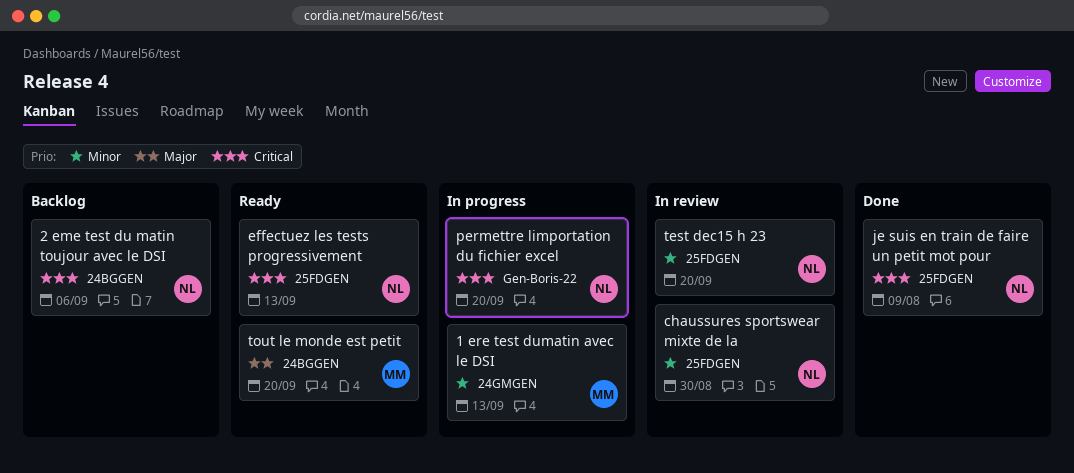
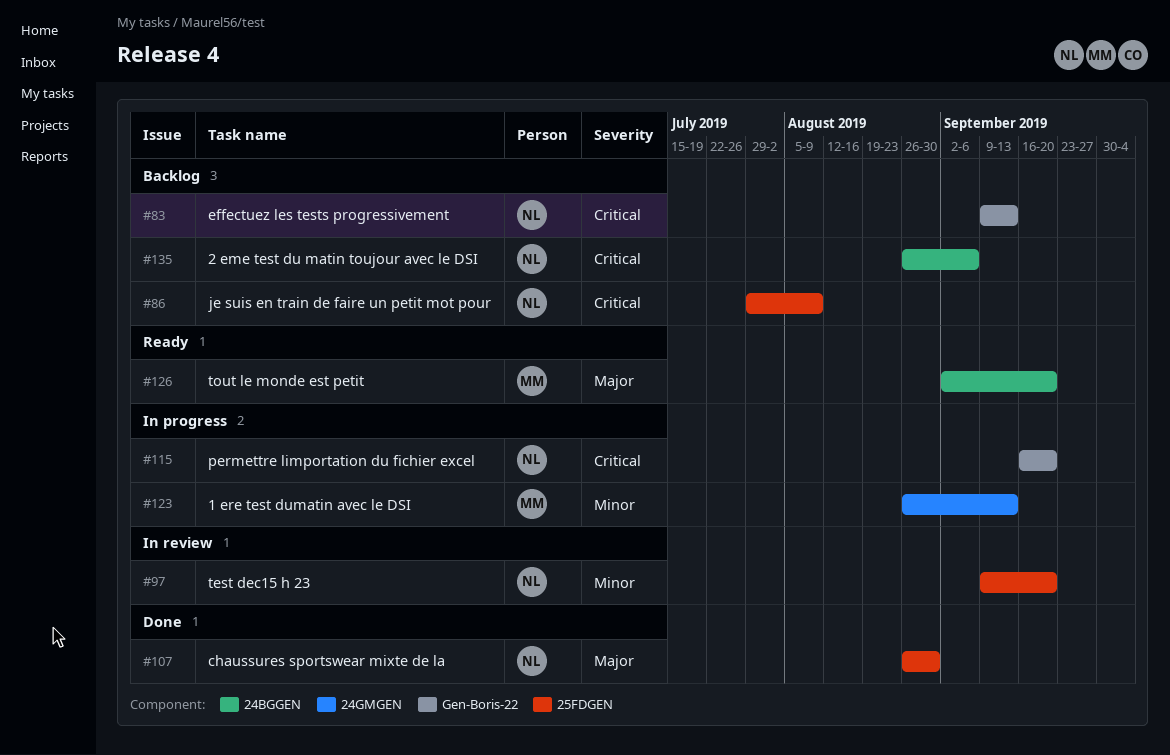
chaussures sportswear mixte de la, status: In review -> Done
chaussures sportswear mixte de la, priority: Minor -> Major
effectuez les tests progressivement, status: Ready -> Backlog
effectuez les tests progressivement, label: 25FDGEN -> Gen-Boris-22
je suis en train de faire un petit mot pour, status: Done -> Backlog

